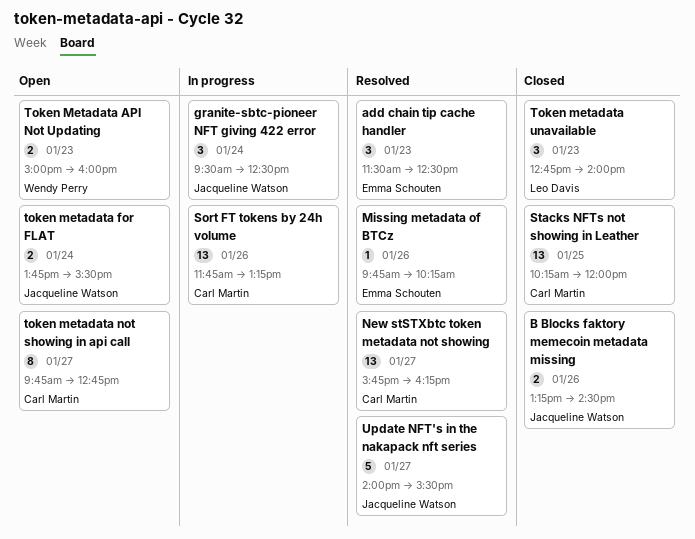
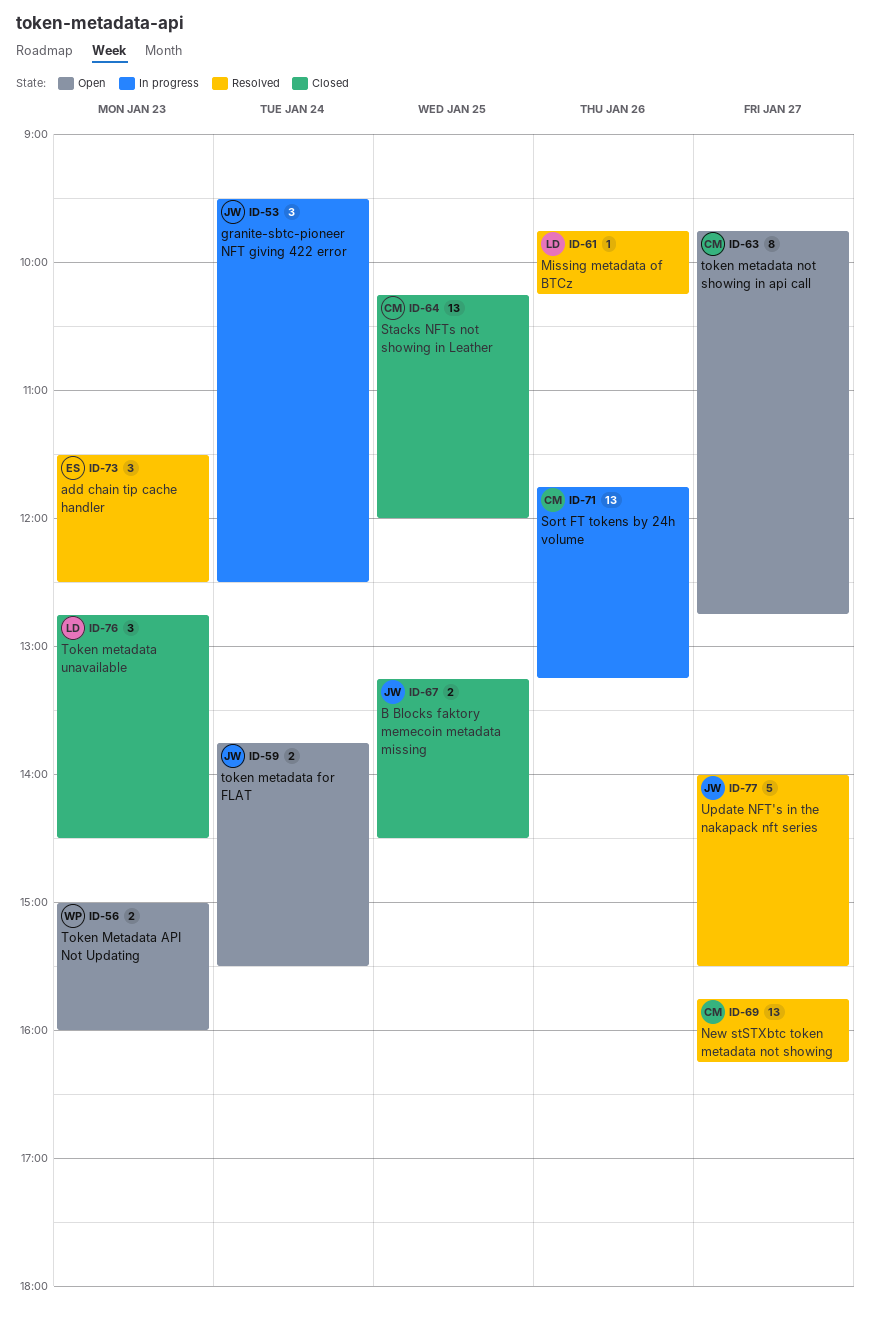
B Blocks faktory memecoin metadata missing, day: Jan 26 -> Jan 25
Missing metadata of BTCz, owner: Emma Schouten -> Leo Davis
Token metadata unavailable, ends: 14:00 -> 14:30

